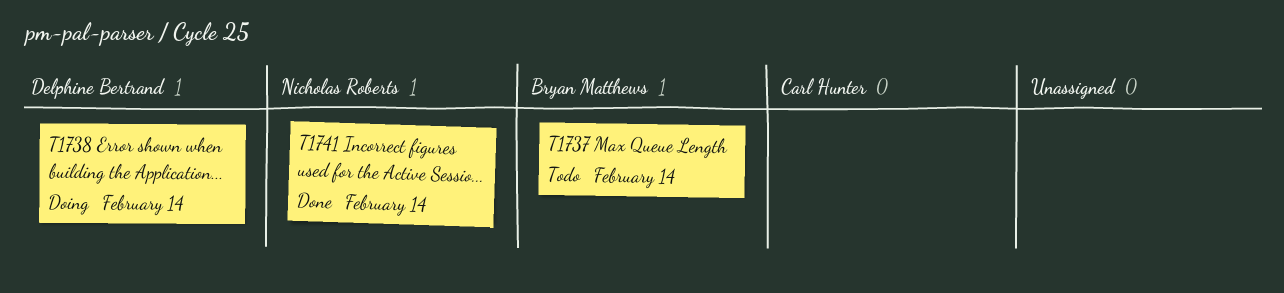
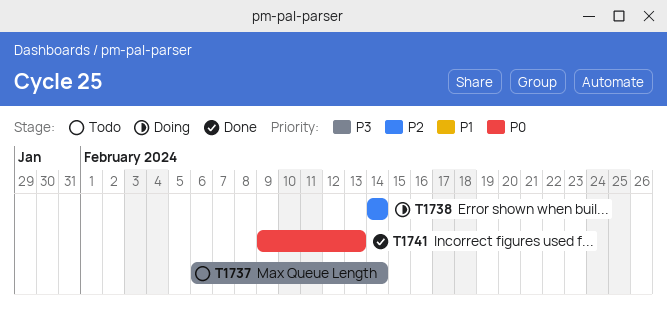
T1741, due: Feb 14 -> Feb 13

